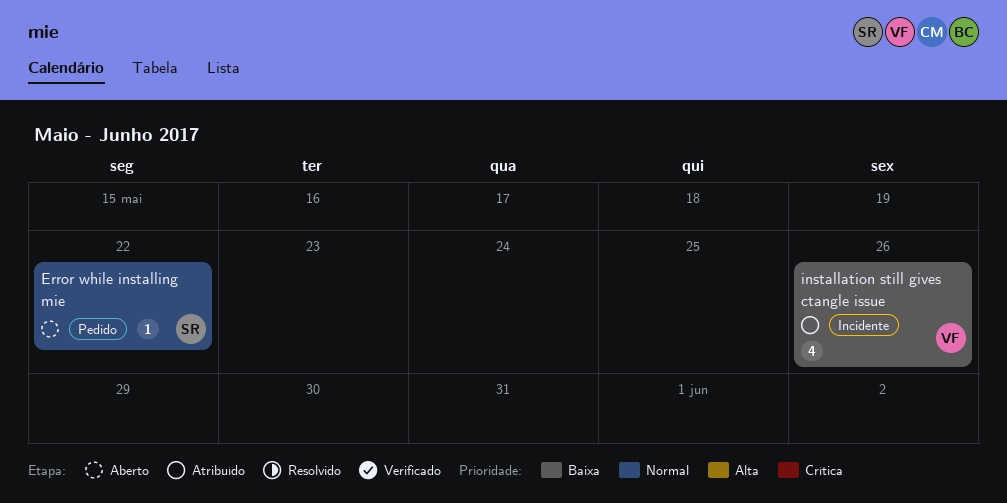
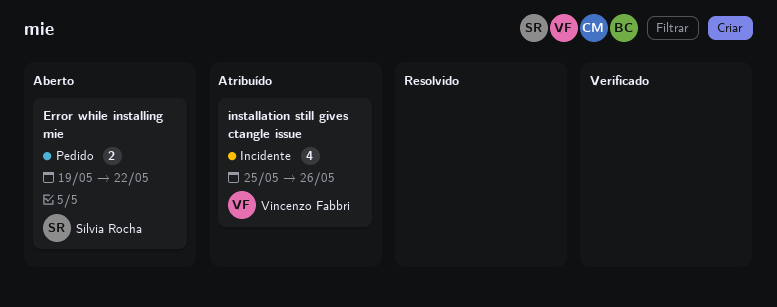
Error while installing mie, estimate: 1 -> 2

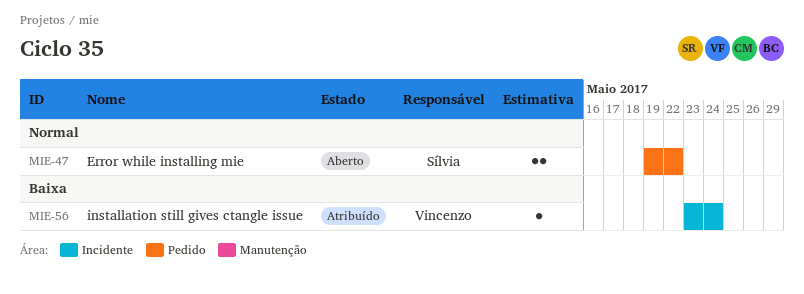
installation still gives ctangle issue, estimate: 4 -> 1
installation still gives ctangle issue, start: May 25 -> May 23
installation still gives ctangle issue, due: May 26 -> May 24

